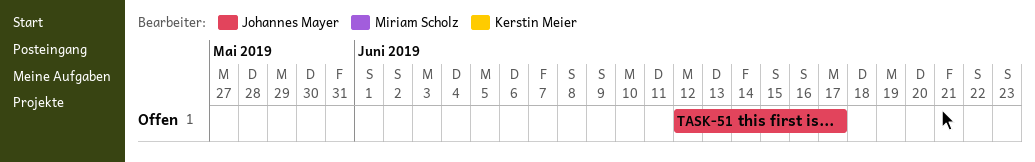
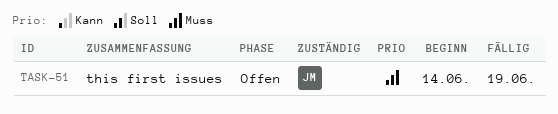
TASK-51, start: Jun 12 -> Jun 14
TASK-51, due: Jun 17 -> Jun 19

